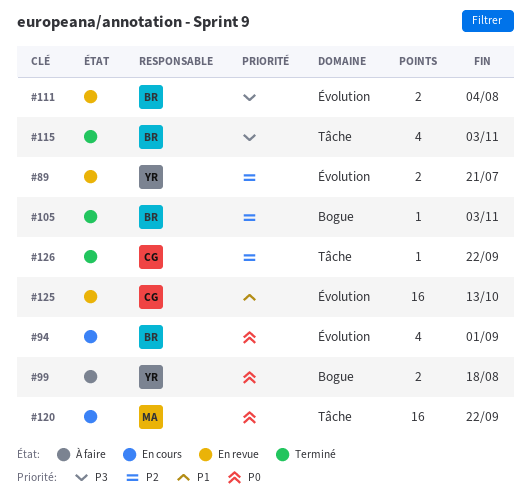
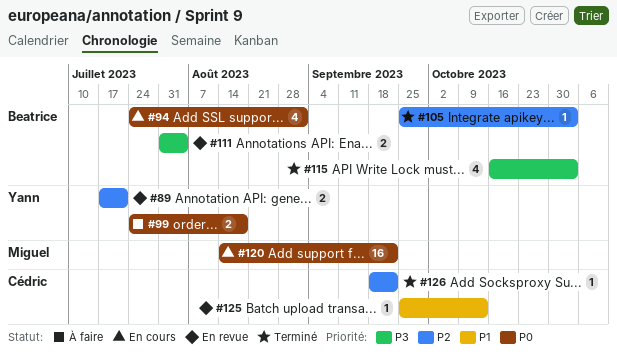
#125, estimate: 16 -> 1

